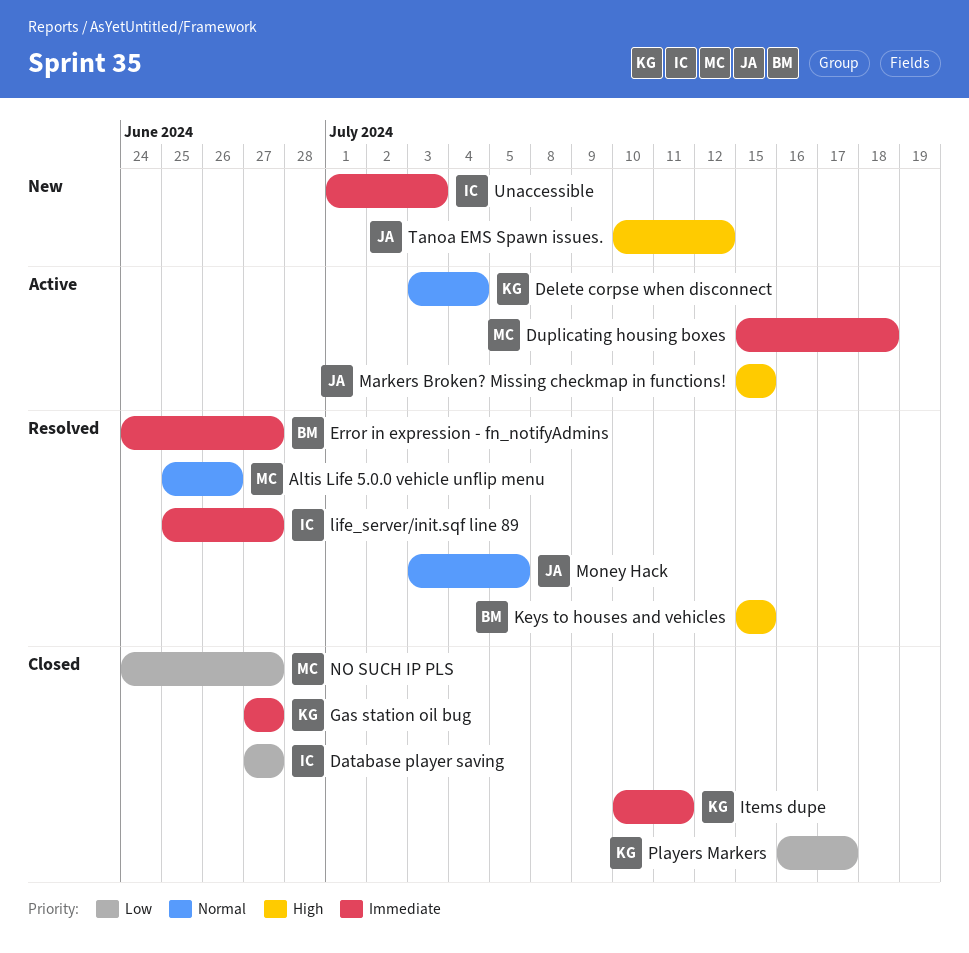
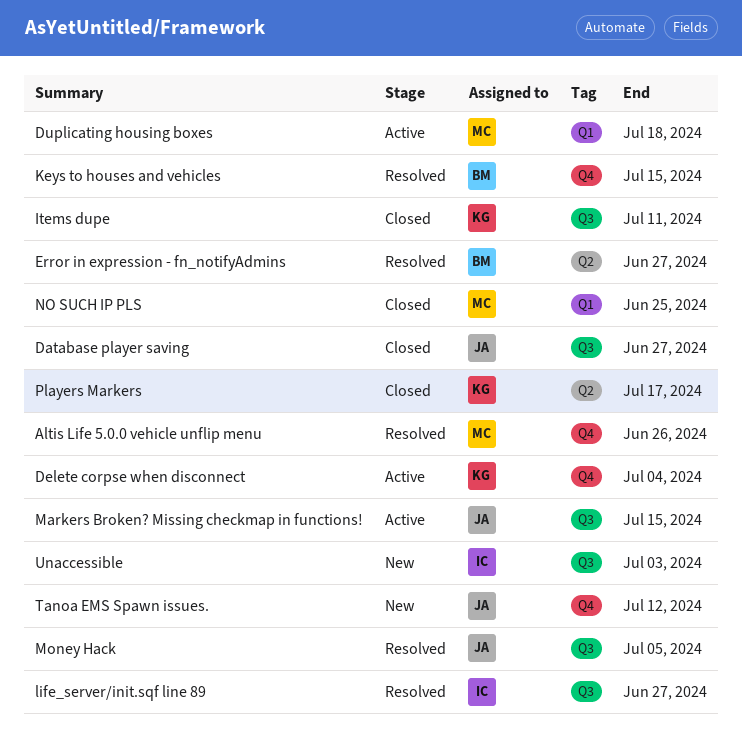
Database player saving, owner: IC -> JA
Gas station oil bug: present -> none
NO SUCH IP PLS, due: Jun 27 -> Jun 25

